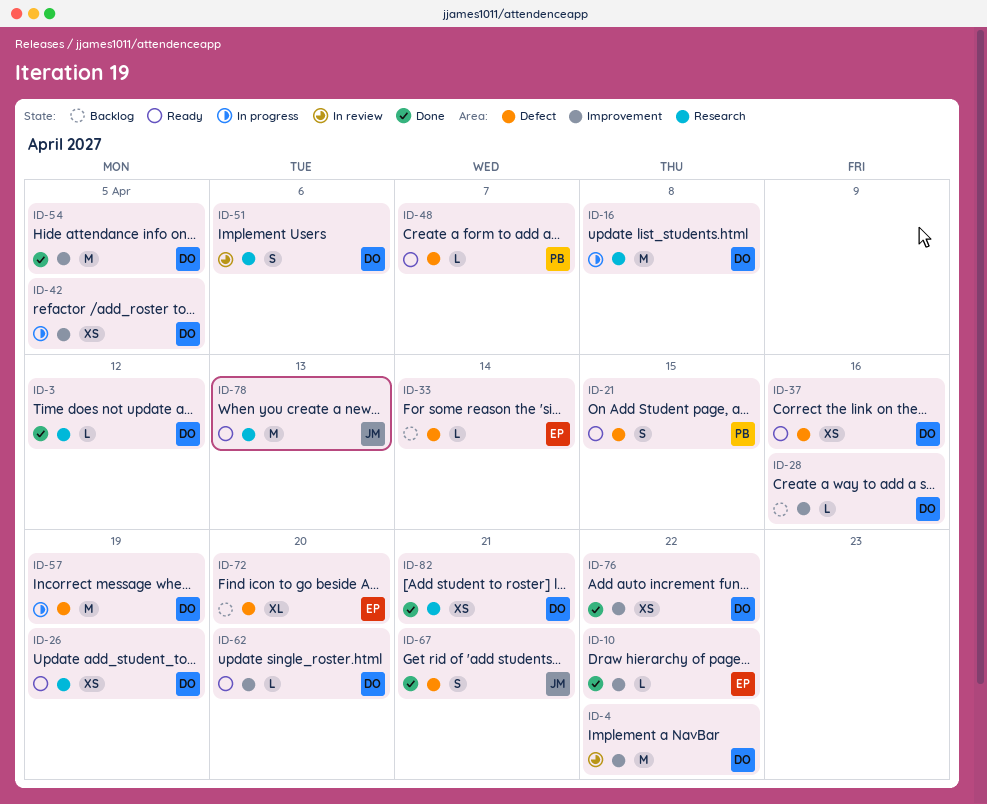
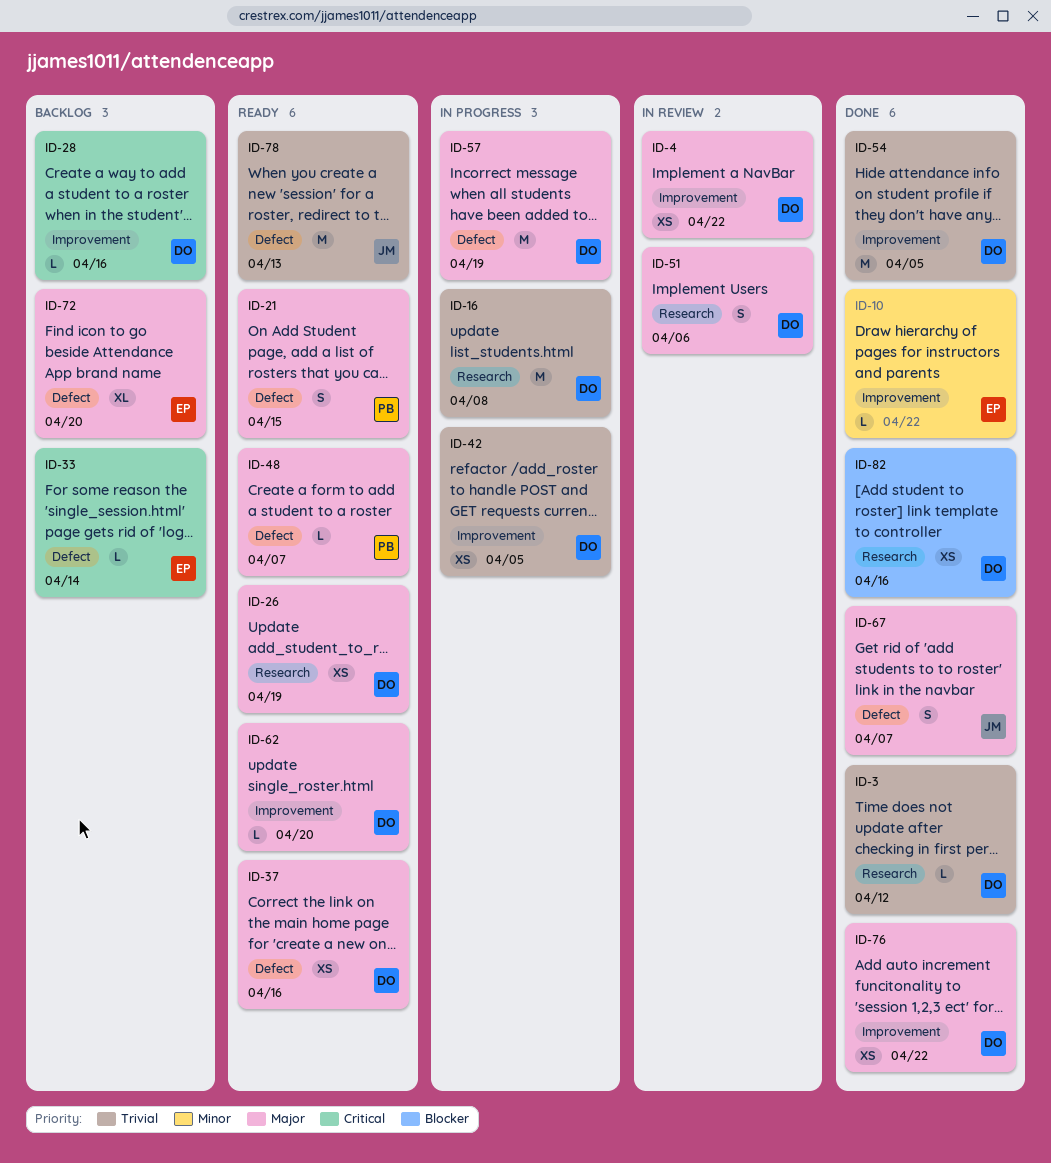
ID-4, estimate: M -> XS
ID-67, due: Apr 21 -> Apr 7
ID-78, label: Research -> Defect
ID-82, due: Apr 21 -> Apr 16

